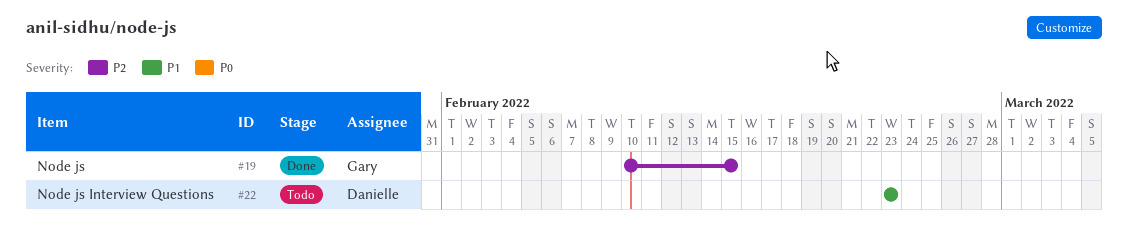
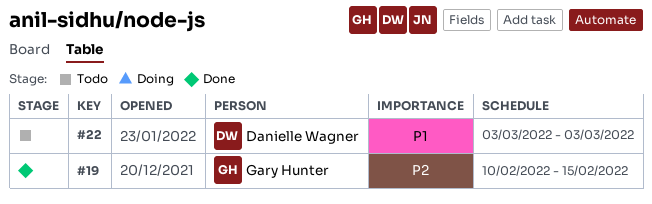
#22, start: Feb 23 -> Mar 3
#22, due: Feb 23 -> Mar 3

